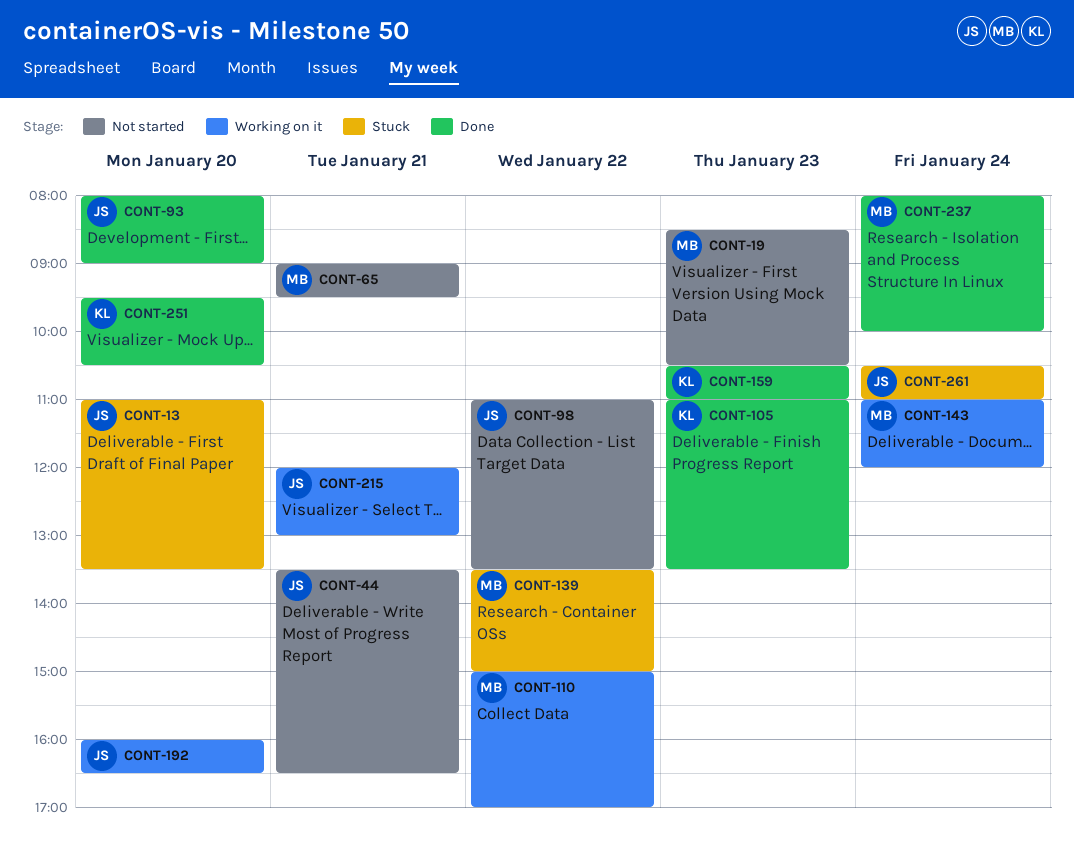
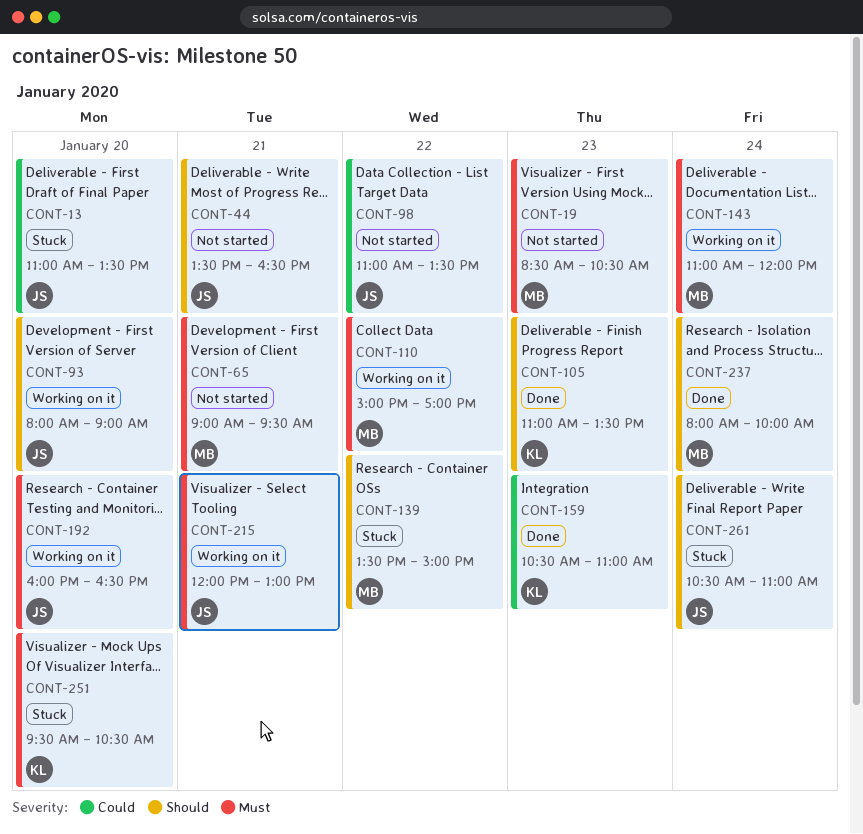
CONT-93, status: Done -> Working on it
CONT-251, status: Done -> Stuck

